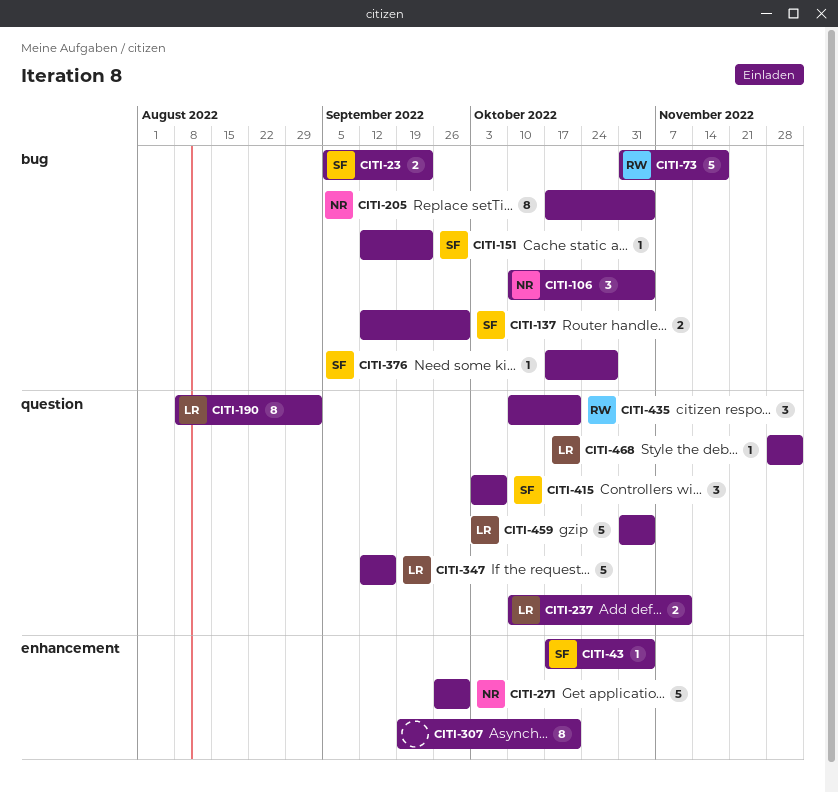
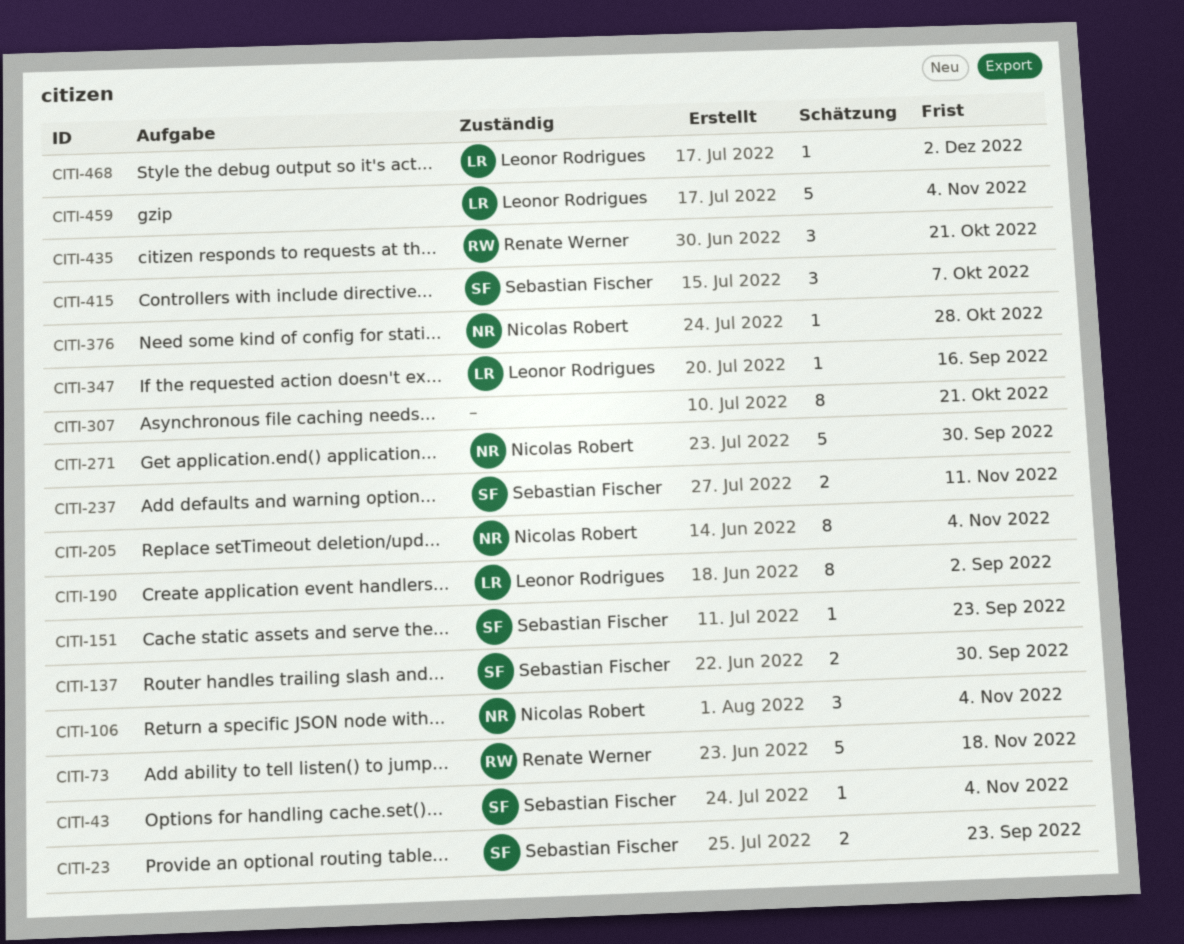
CITI-237, owner: Leonor Rodrigues -> Sebastian Fischer
CITI-347, estimate: 5 -> 1
CITI-376, owner: Sebastian Fischer -> Nicolas Robert

